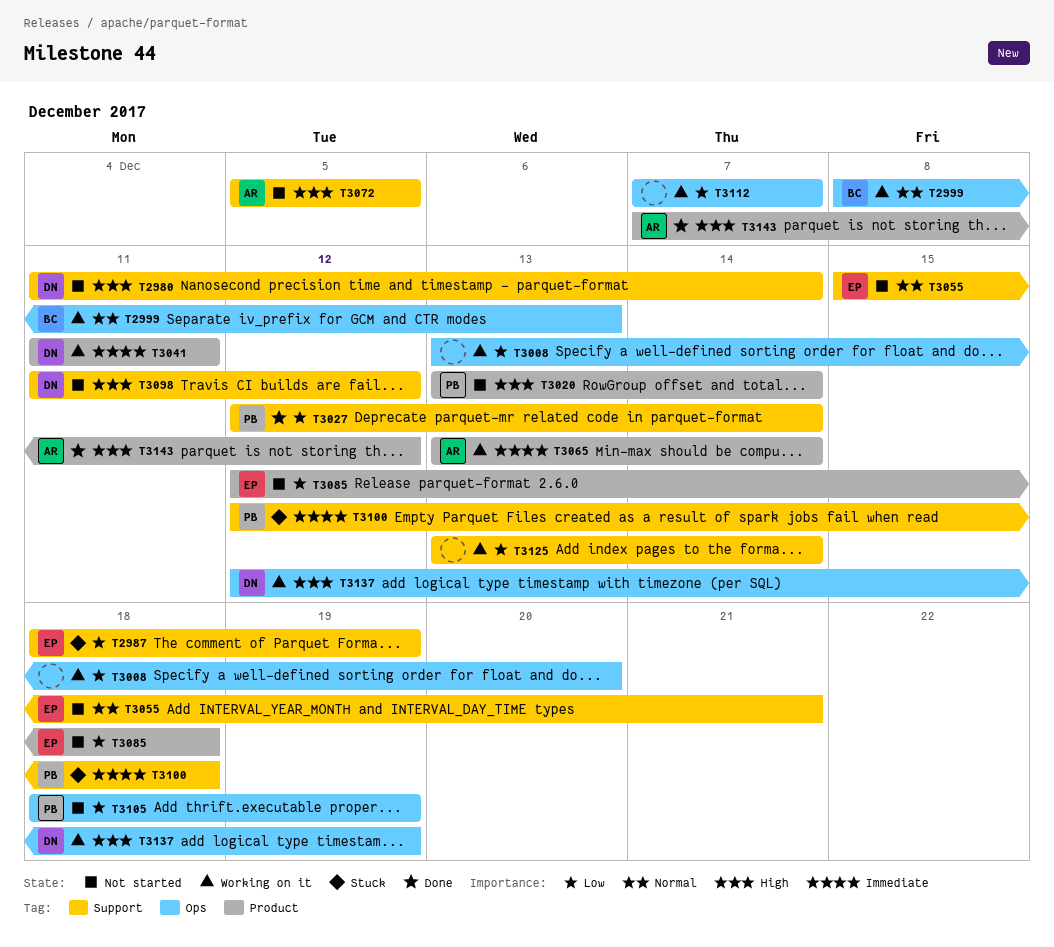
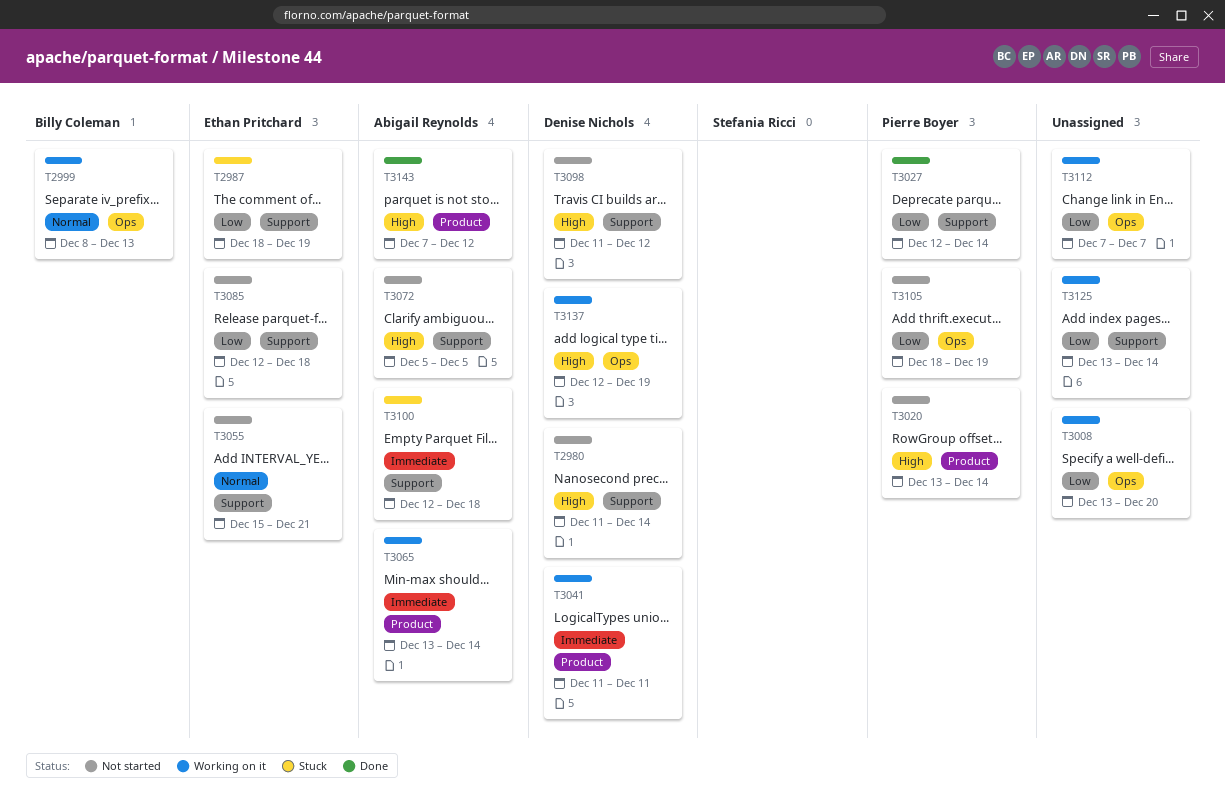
T3085, label: Product -> Support
T3100, owner: Pierre Boyer -> Abigail Reynolds

